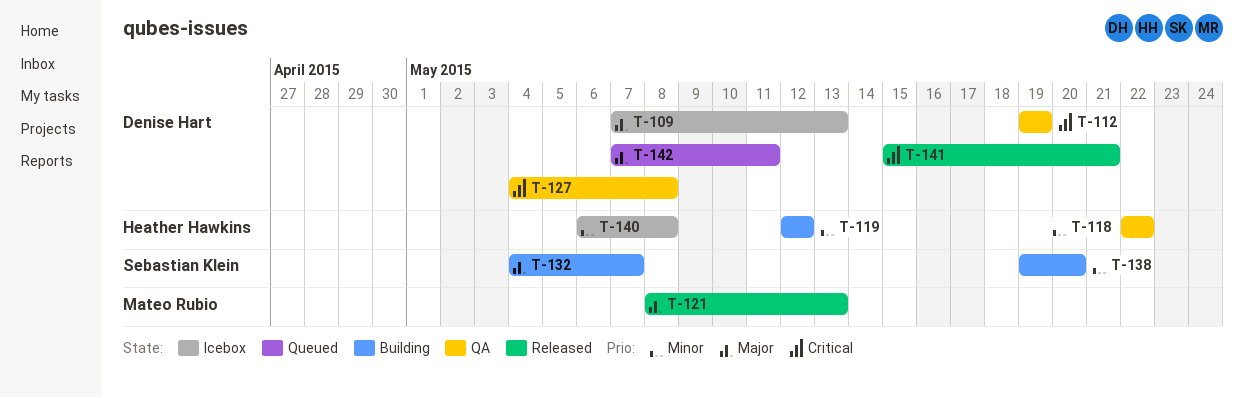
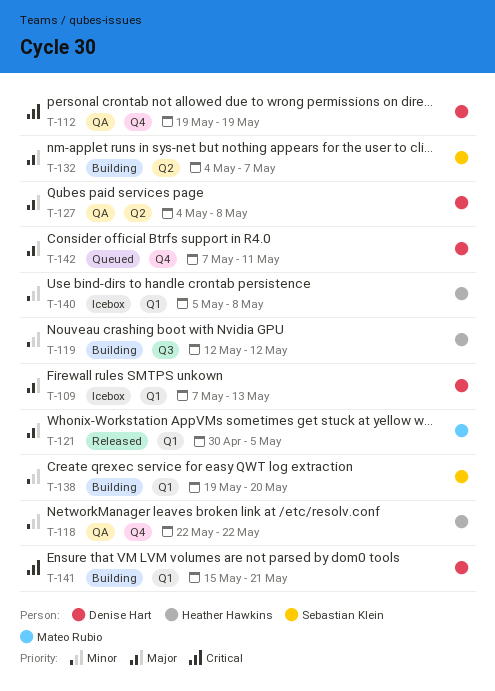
T-121, start: May 8 -> Apr 30
T-121, due: May 13 -> May 5
T-127, priority: Critical -> Major
T-140, start: May 6 -> May 5
T-141, status: Released -> Building

